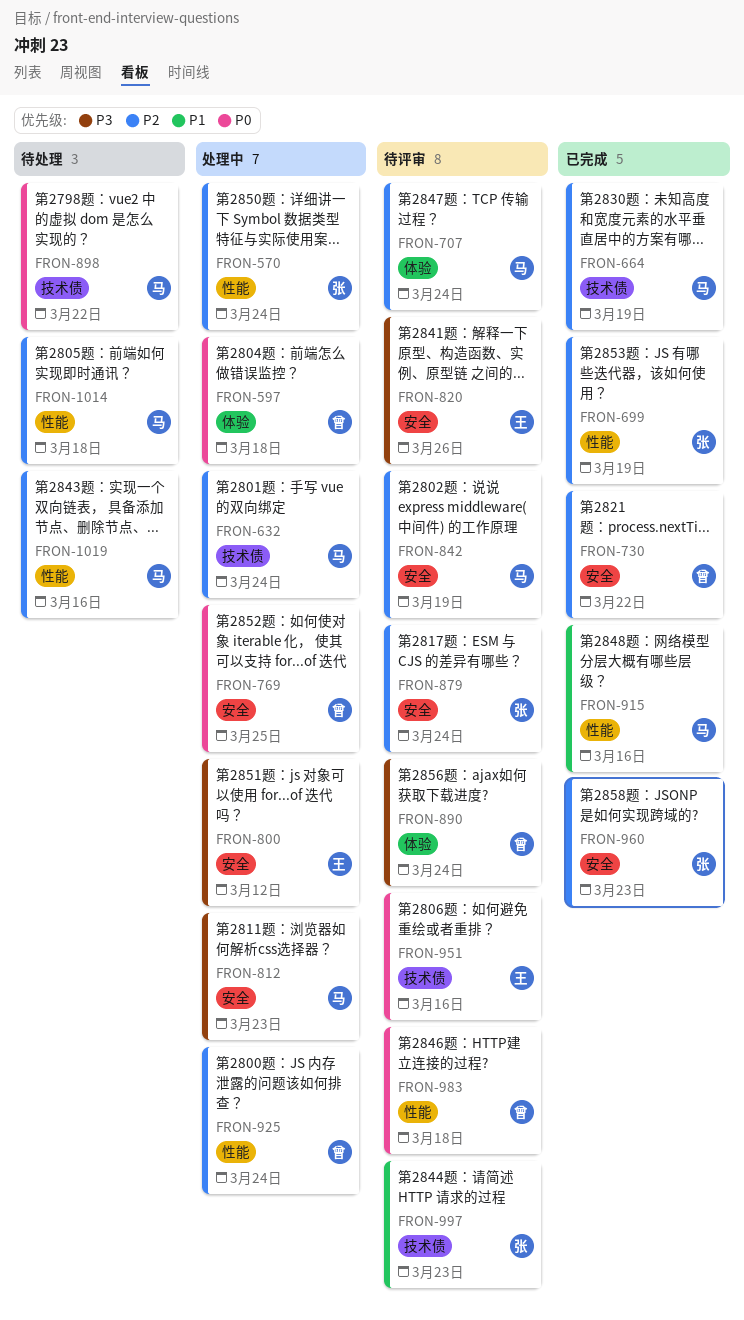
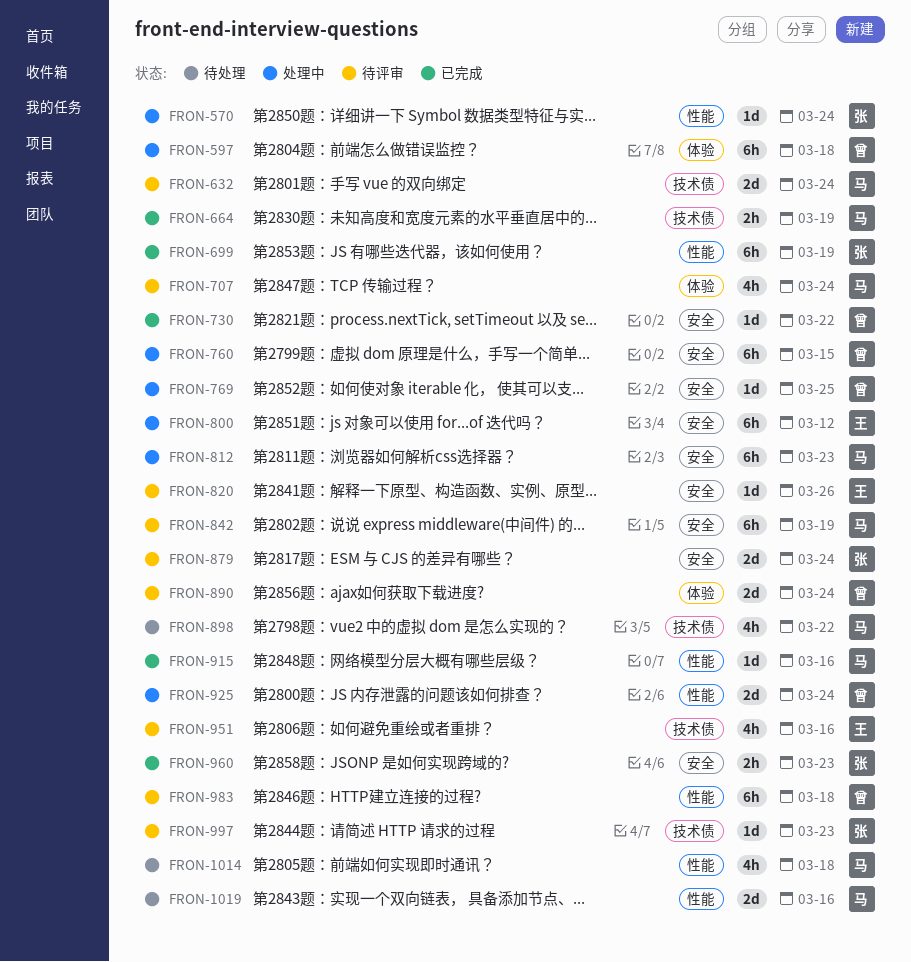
FRON-632, status: 处理中 -> 待评审
FRON-760: none -> present

